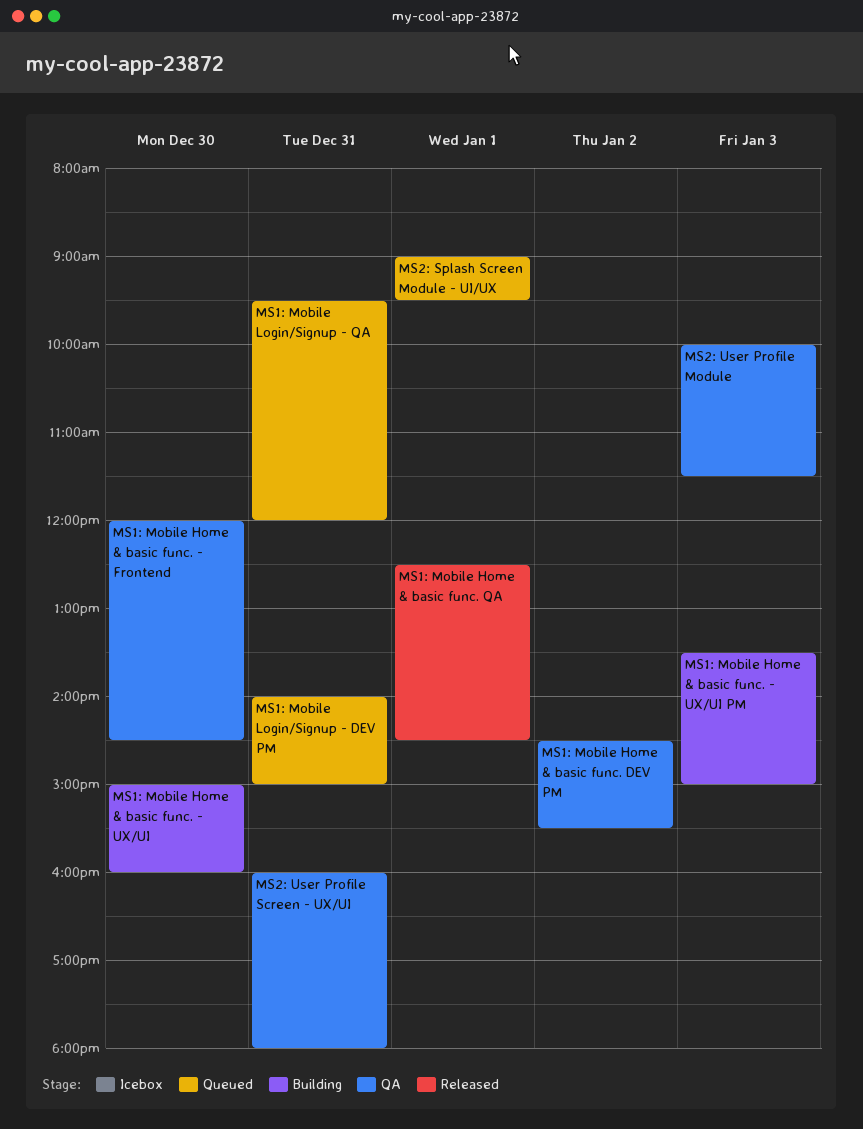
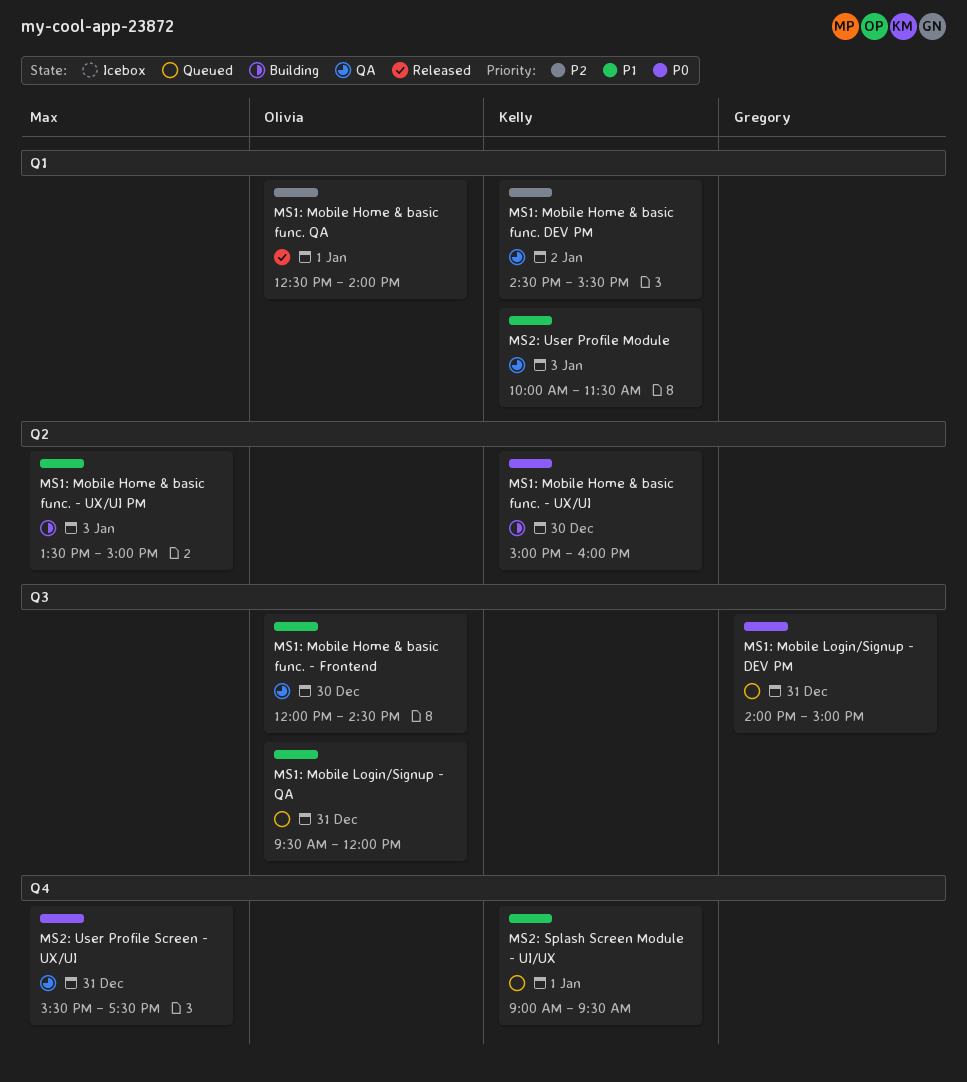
MS1: Mobile Home & basic func. QA, ends: 14:30 -> 14:00
MS2: User Profile Screen - UX/UI, begins: 16:00 -> 15:30
MS2: User Profile Screen - UX/UI, ends: 18:00 -> 17:30

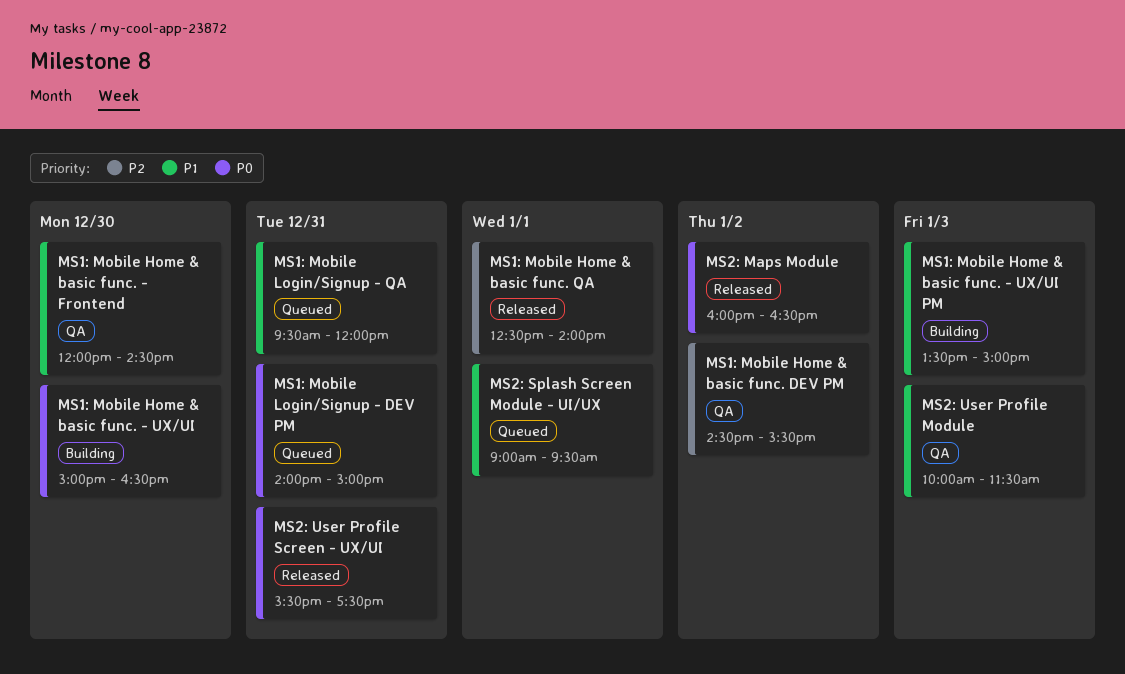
MS1: Mobile Home & basic func. - UX/UI, ends: 16:00 -> 16:30
MS2: Maps Module: none -> present
MS2: User Profile Screen - UX/UI, status: QA -> Released

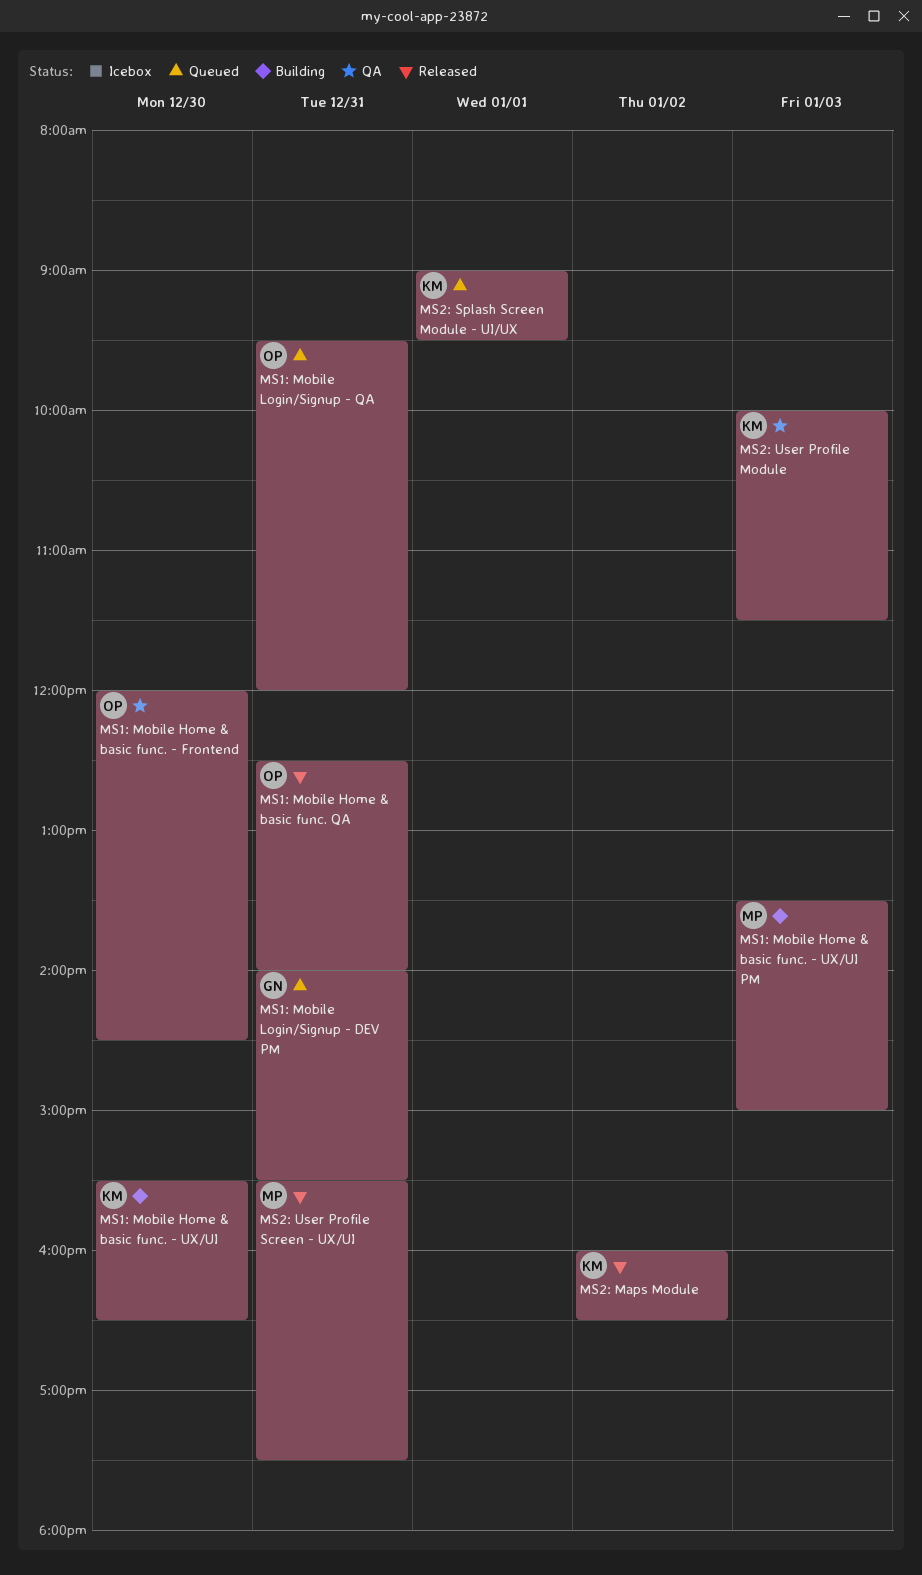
MS1: Mobile Home & basic func. - UX/UI, begins: 15:00 -> 15:30
MS1: Mobile Home & basic func. DEV PM: present -> none
MS1: Mobile Home & basic func. QA, day: Jan 1 -> Dec 31
MS1: Mobile Login/Signup - DEV PM, ends: 15:00 -> 15:30

